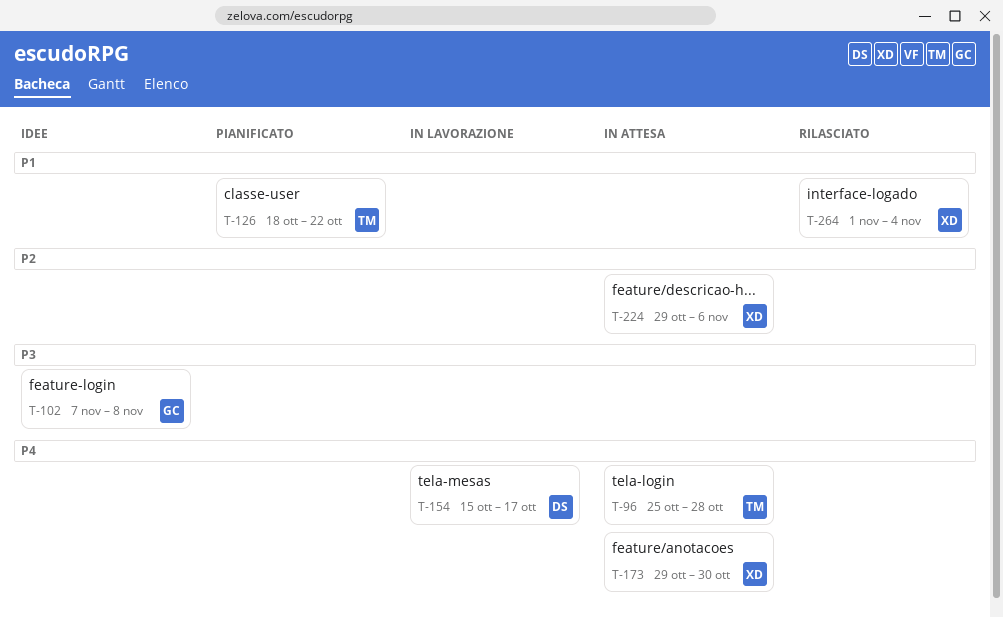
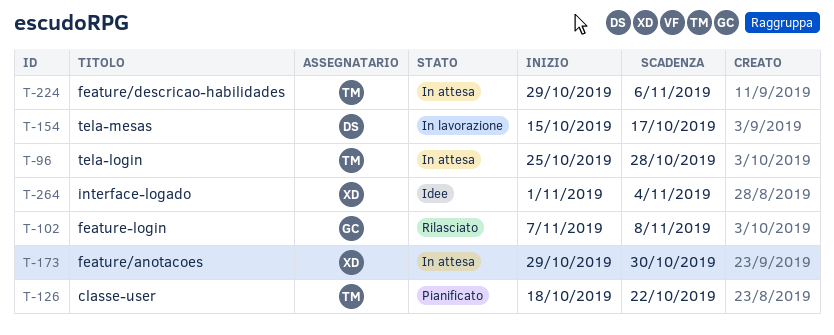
T-102, status: Idee -> Rilasciato
T-224, owner: XD -> TM
T-264, status: Rilasciato -> Idee

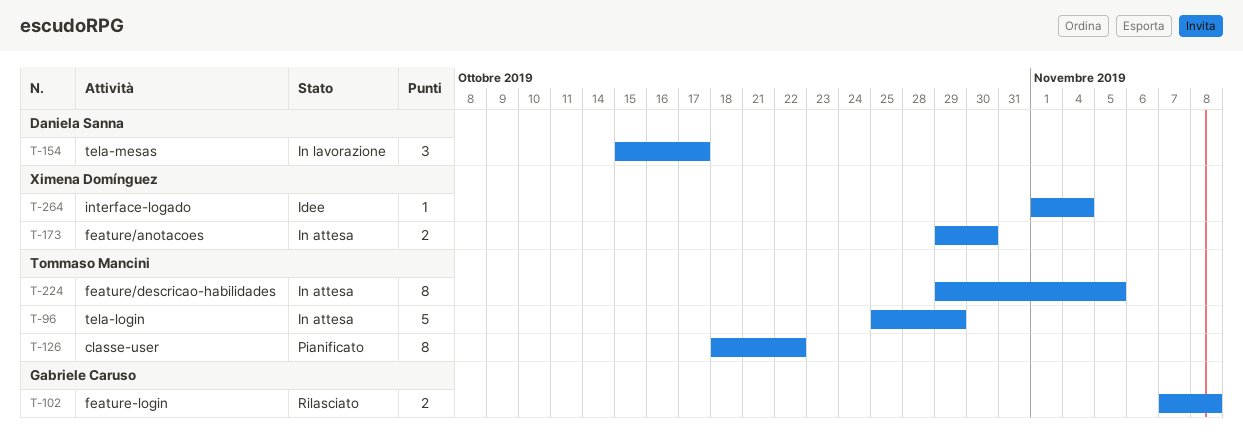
T-96, due: Oct 28 -> Oct 29
T-224, due: Nov 6 -> Nov 5

